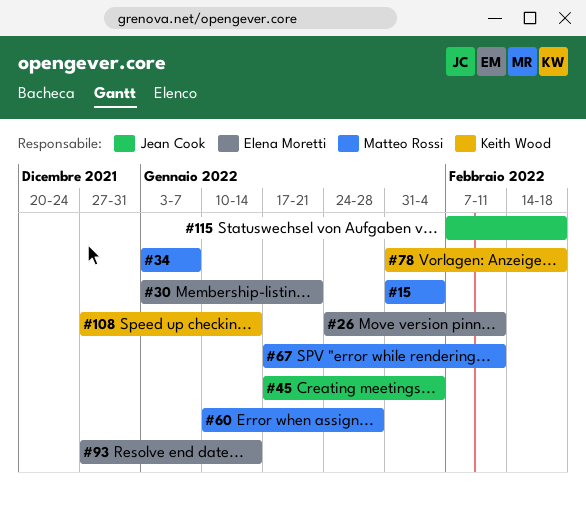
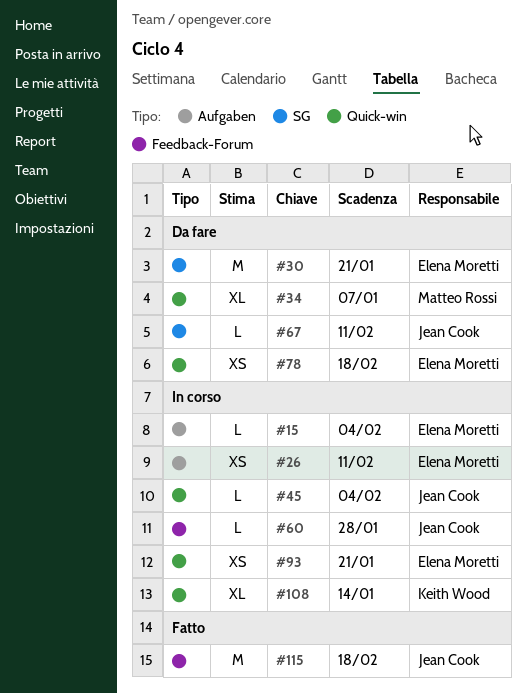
#15, owner: Matteo Rossi -> Elena Moretti
#60, owner: Matteo Rossi -> Jean Cook
#67, owner: Matteo Rossi -> Jean Cook
#78, owner: Keith Wood -> Elena Moretti
#93, due: Jan 14 -> Jan 21

